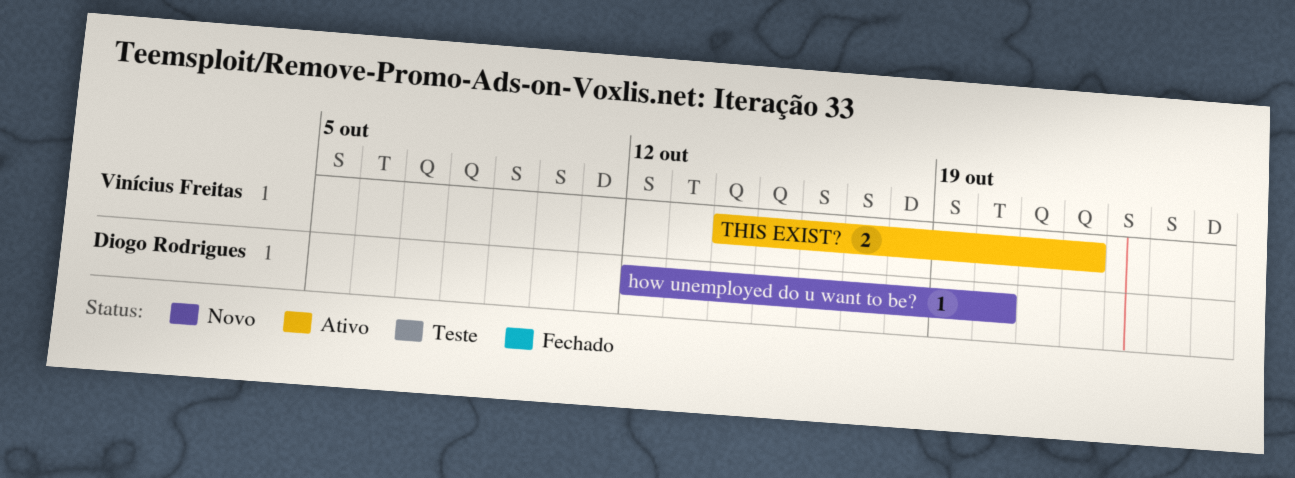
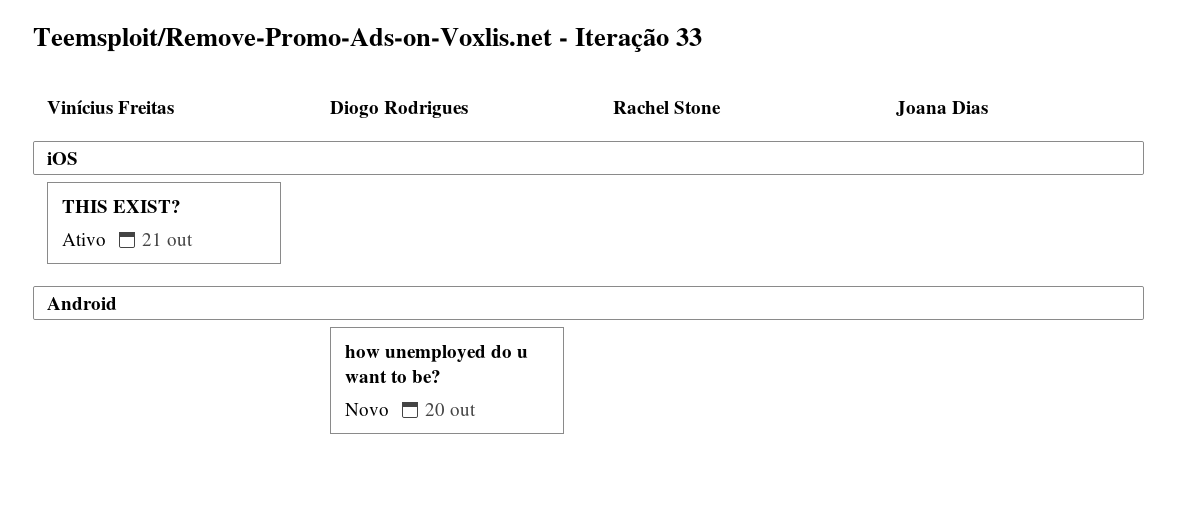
THIS EXIST?, due: Oct 22 -> Oct 21

